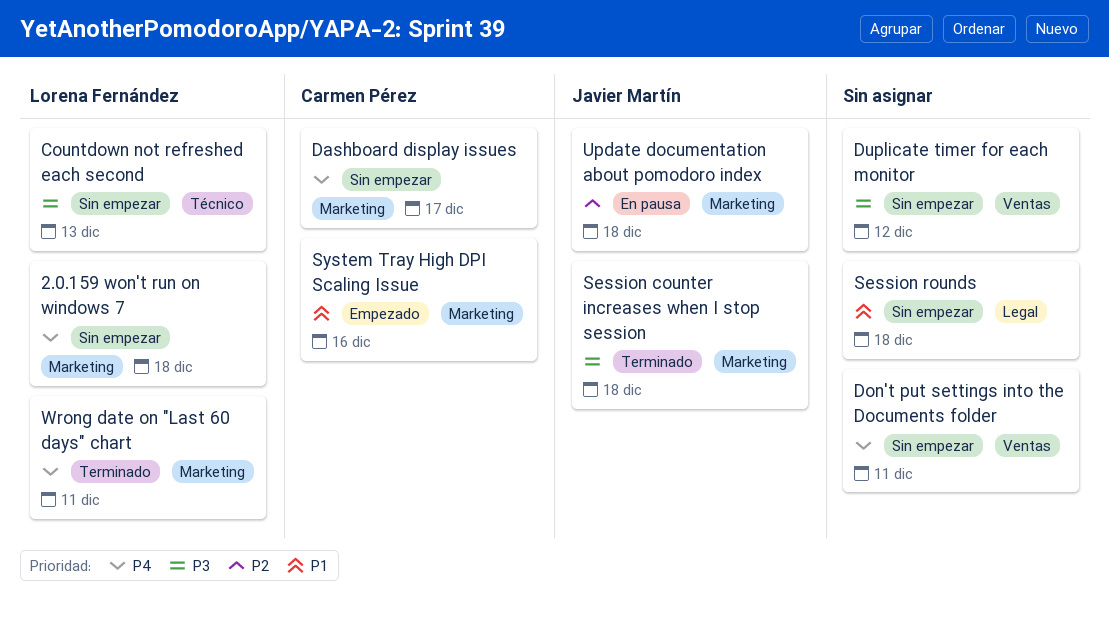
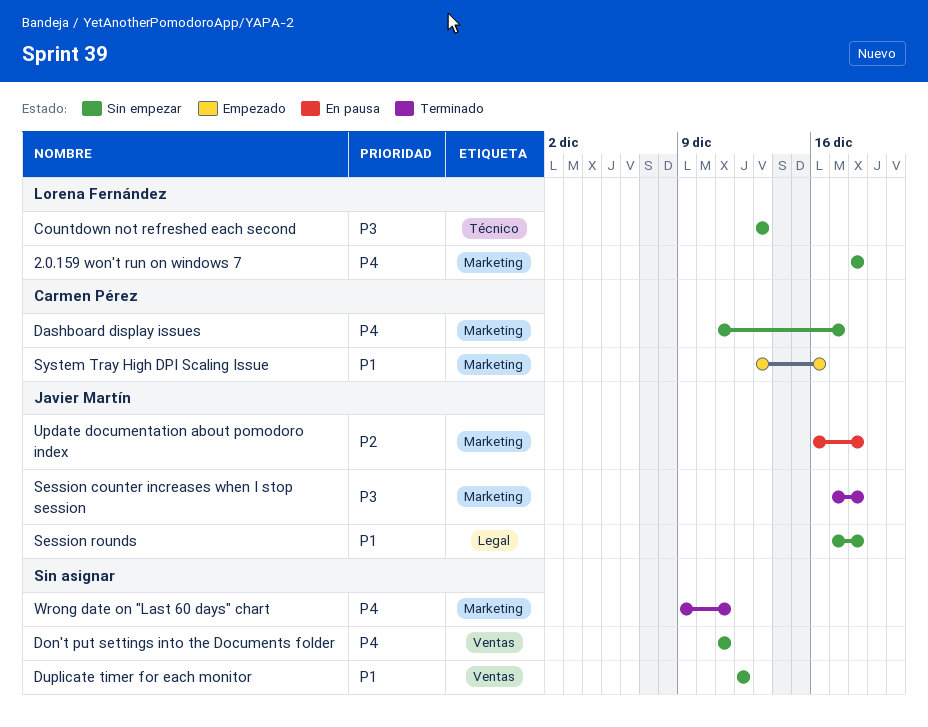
Duplicate timer for each monitor, priority: P3 -> P1
Session rounds, owner: none -> Javier Martín
Wrong date on "Last 60 days" chart, owner: Lorena Fernández -> none

